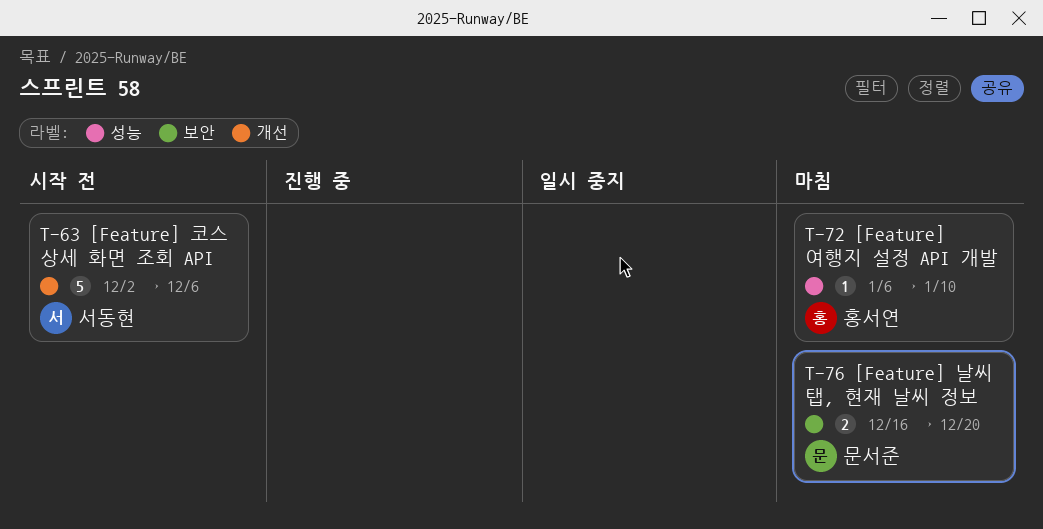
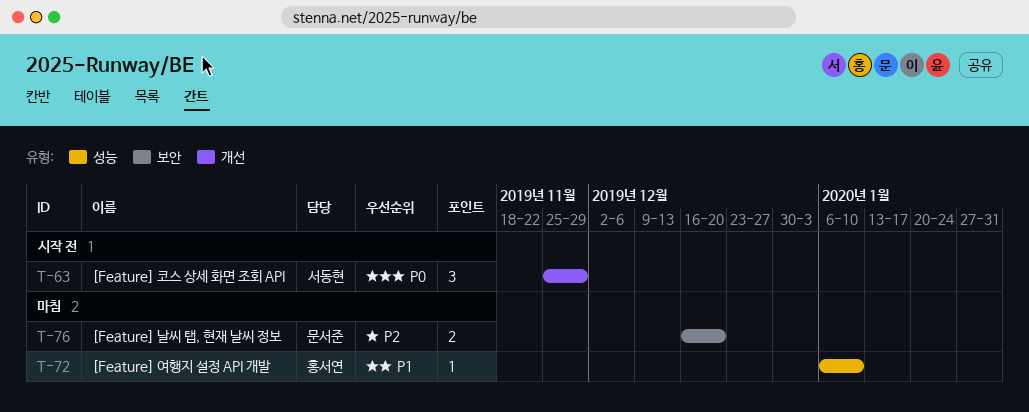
T-63, estimate: 5 -> 3
T-63, start: Dec 2 -> Nov 25
T-63, due: Dec 6 -> Nov 29

